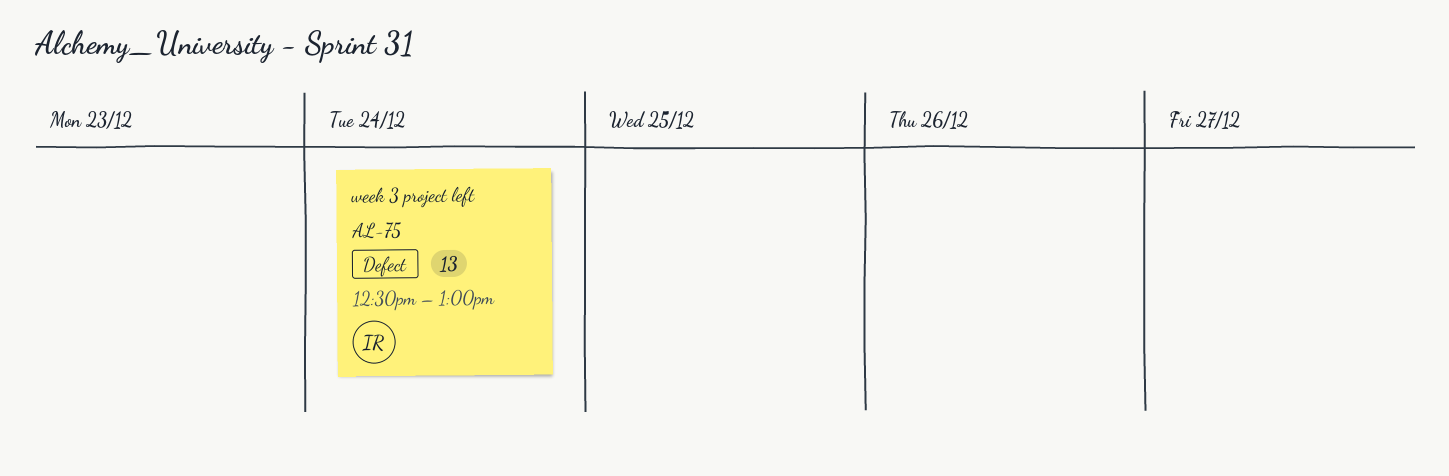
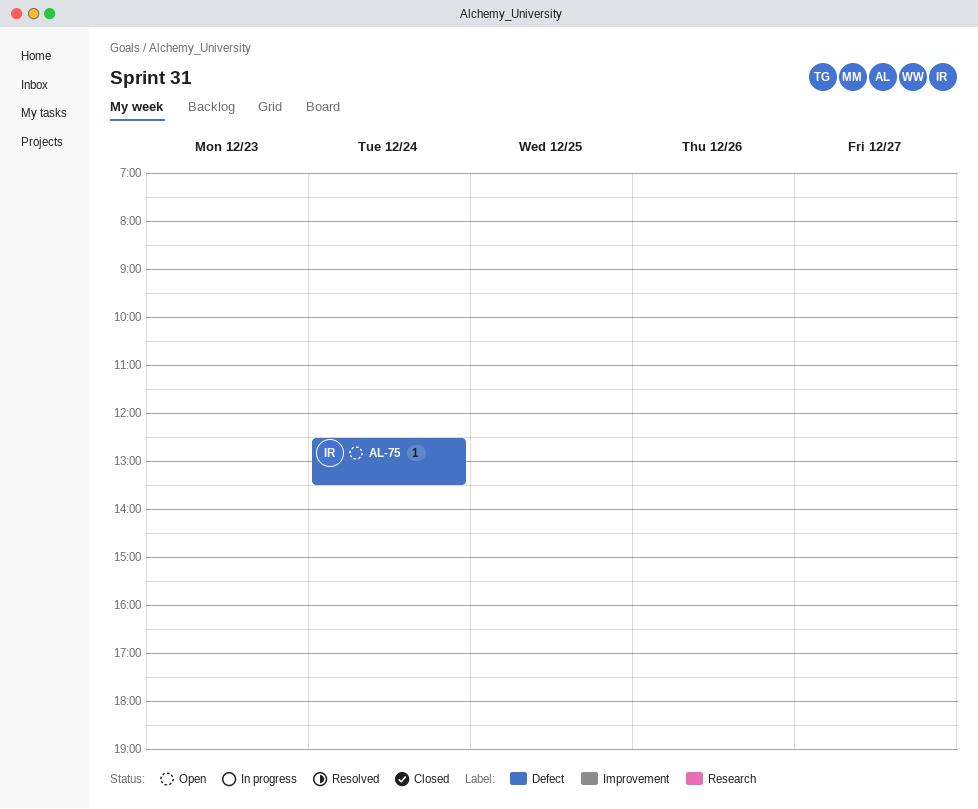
AL-75, estimate: 13 -> 1
AL-75, ends: 13:00 -> 13:30

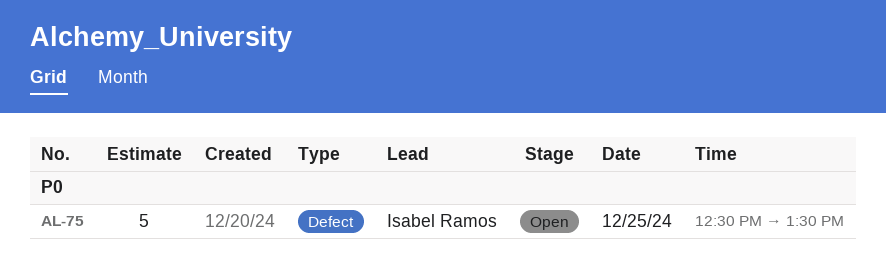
AL-75, estimate: 1 -> 5
AL-75, day: Dec 24 -> Dec 25

